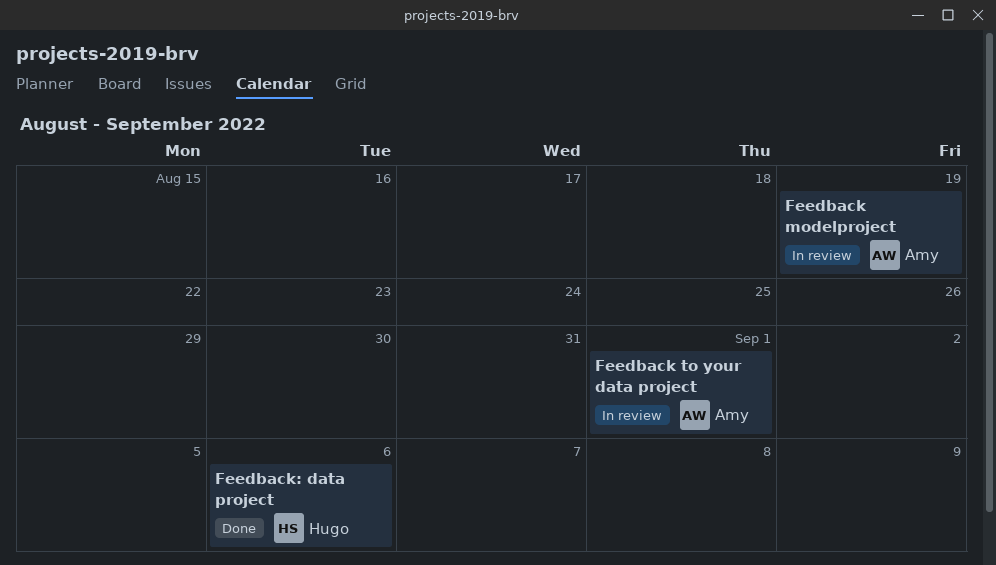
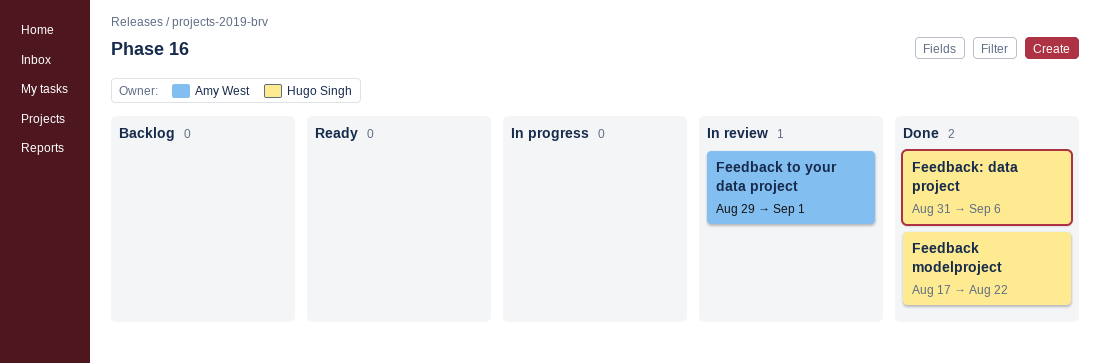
Feedback modelproject, status: In review -> Done
Feedback modelproject, owner: Amy West -> Hugo Singh
Feedback modelproject, due: Aug 19 -> Aug 22

